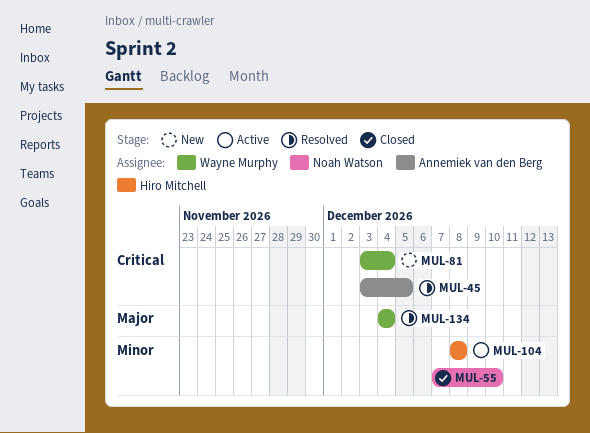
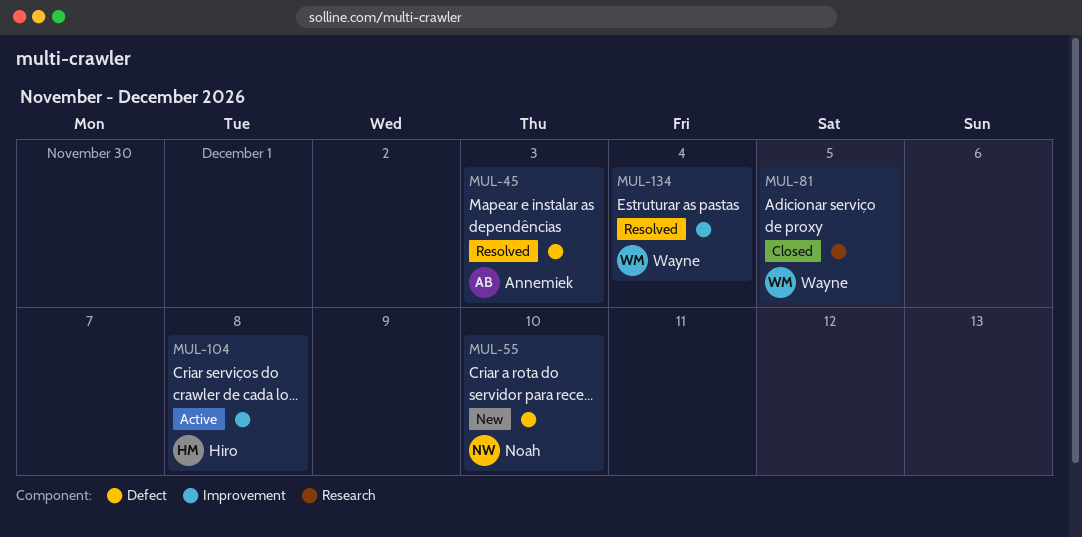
MUL-45, due: Dec 5 -> Dec 3
MUL-55, status: Closed -> New
MUL-81, status: New -> Closed
MUL-81, due: Dec 4 -> Dec 5

